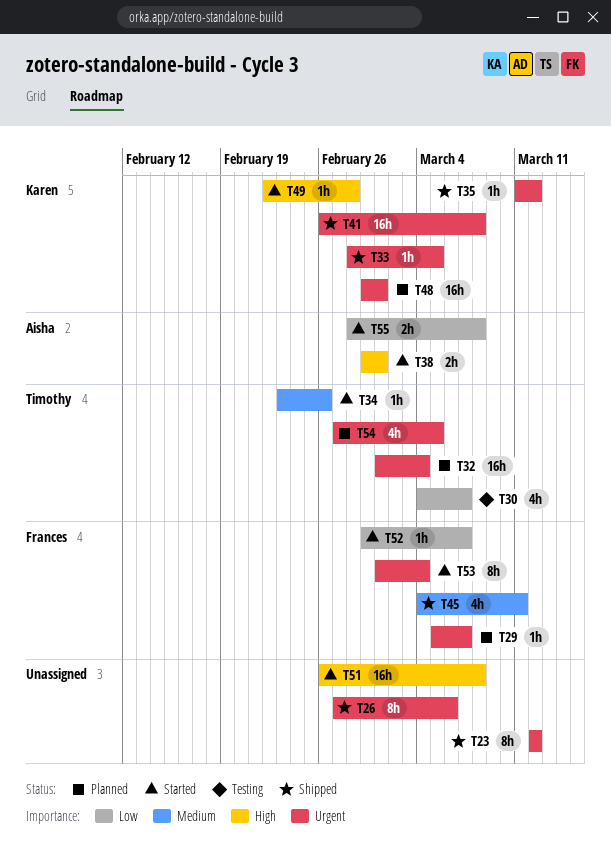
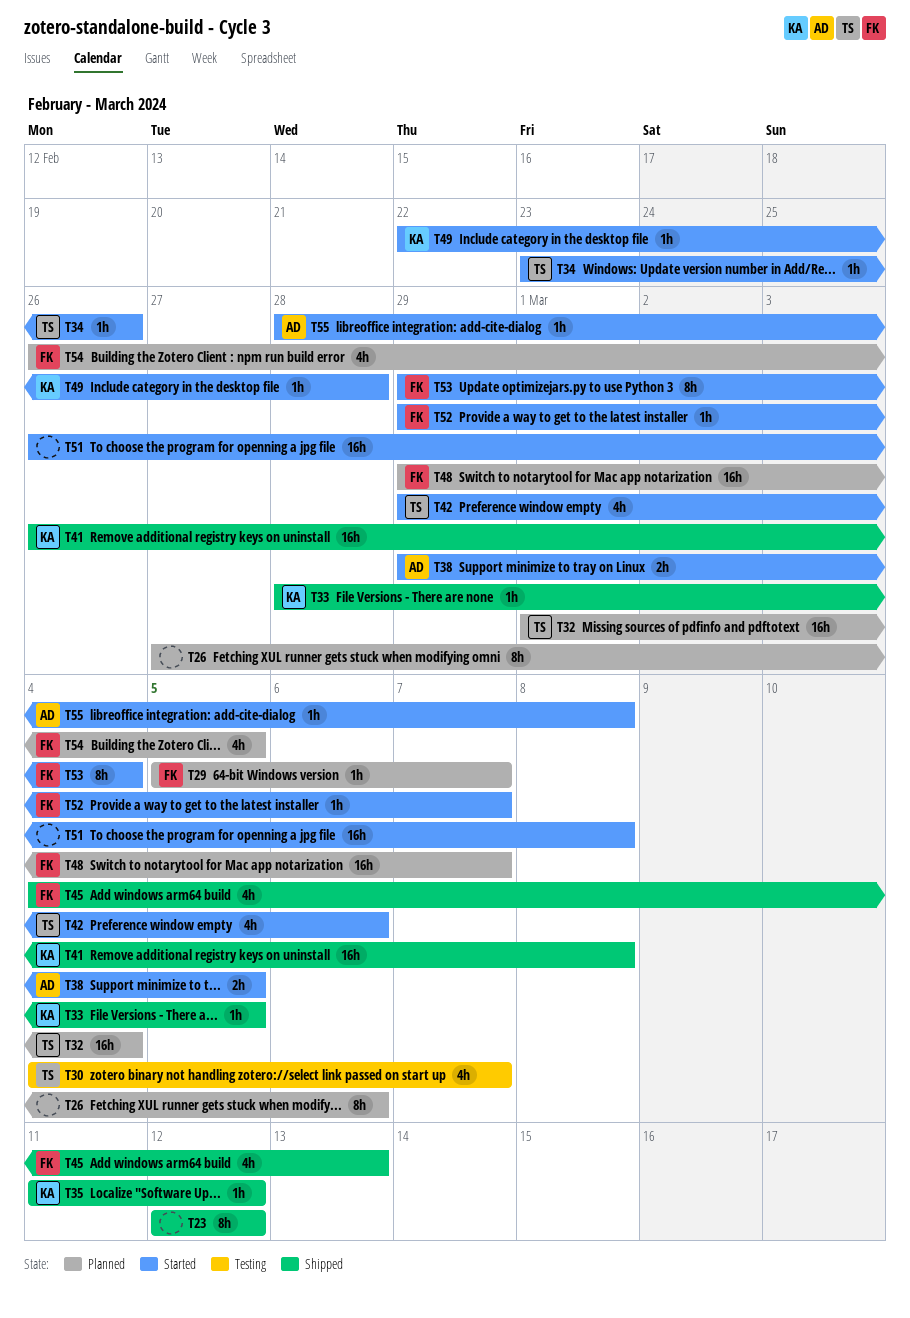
T26, status: Shipped -> Planned
T38, due: Mar 1 -> Mar 5
T42: none -> present
T45, due: Mar 11 -> Mar 13
T48, owner: Karen -> Frances
T48, due: Mar 1 -> Mar 7
T53, start: Mar 1 -> Feb 29
T54, owner: Timothy -> Frances
T54, start: Feb 27 -> Feb 26
T55, estimate: 2h -> 1h

